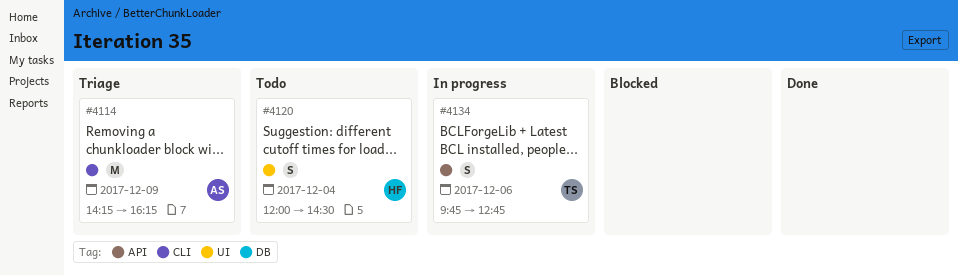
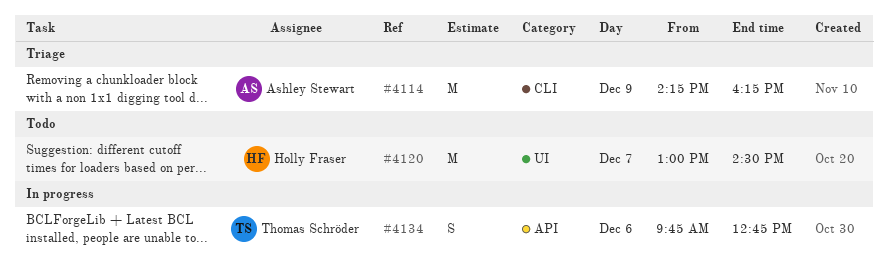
#4120, estimate: S -> M
#4120, day: Dec 4 -> Dec 7
#4120, begins: 12:00 -> 13:00

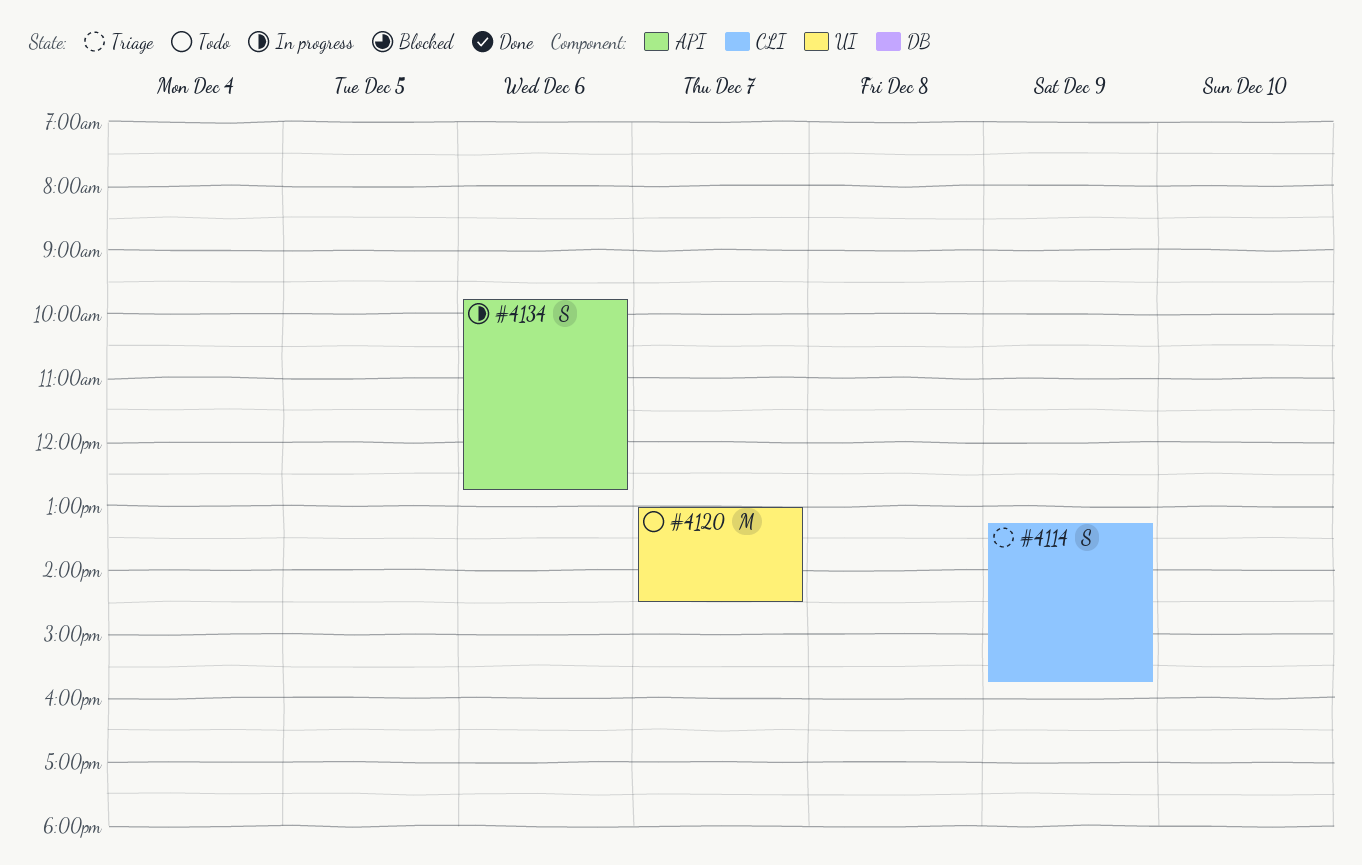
#4114, estimate: M -> S
#4114, begins: 14:15 -> 13:15
#4114, ends: 16:15 -> 15:45

